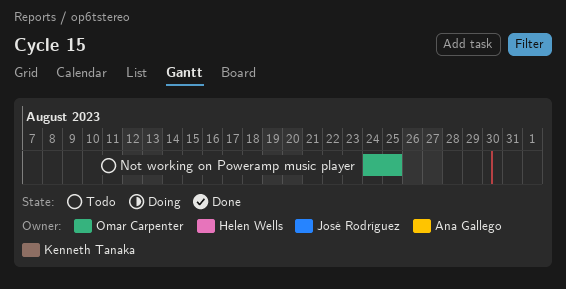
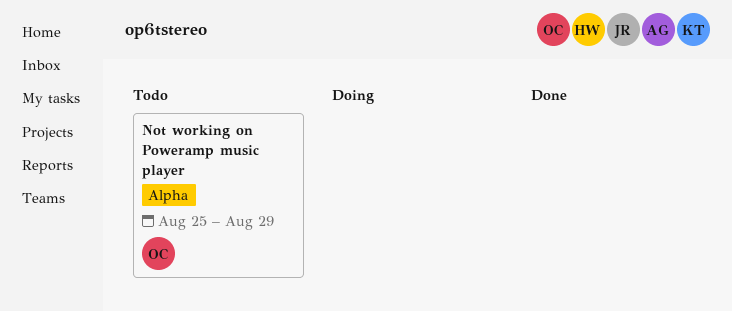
Not working on Poweramp music player, start: Aug 24 -> Aug 25
Not working on Poweramp music player, due: Aug 25 -> Aug 29

